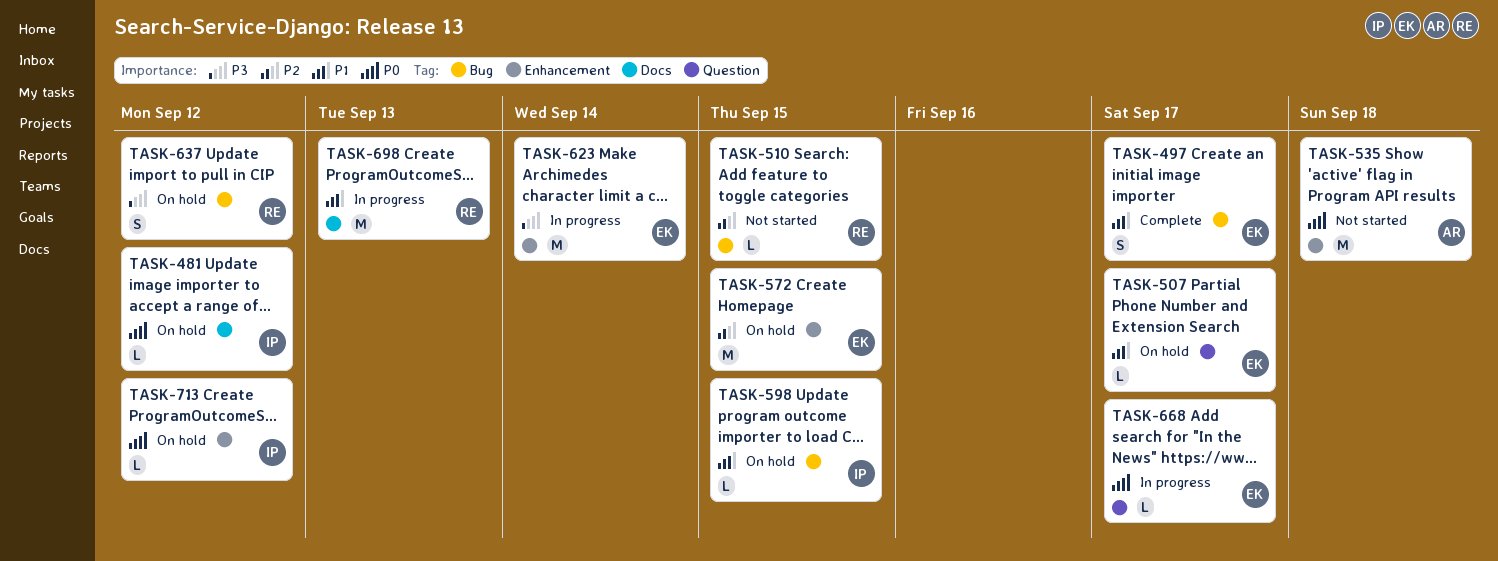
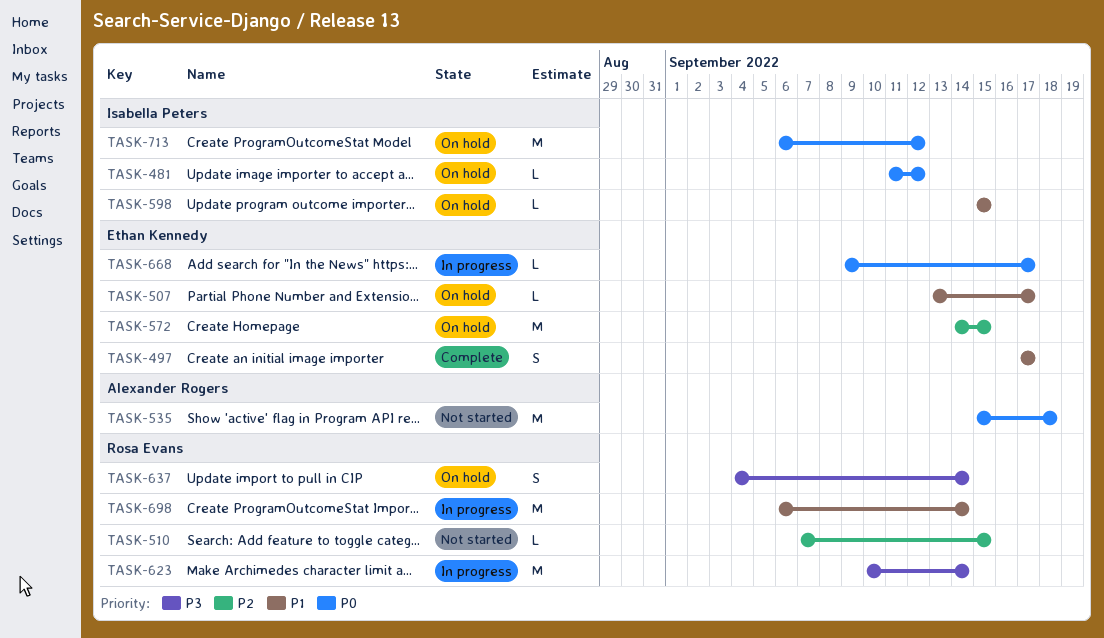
TASK-623, owner: Ethan Kennedy -> Rosa Evans
TASK-637, due: Sep 12 -> Sep 14
TASK-698, due: Sep 13 -> Sep 14
TASK-713, estimate: L -> M

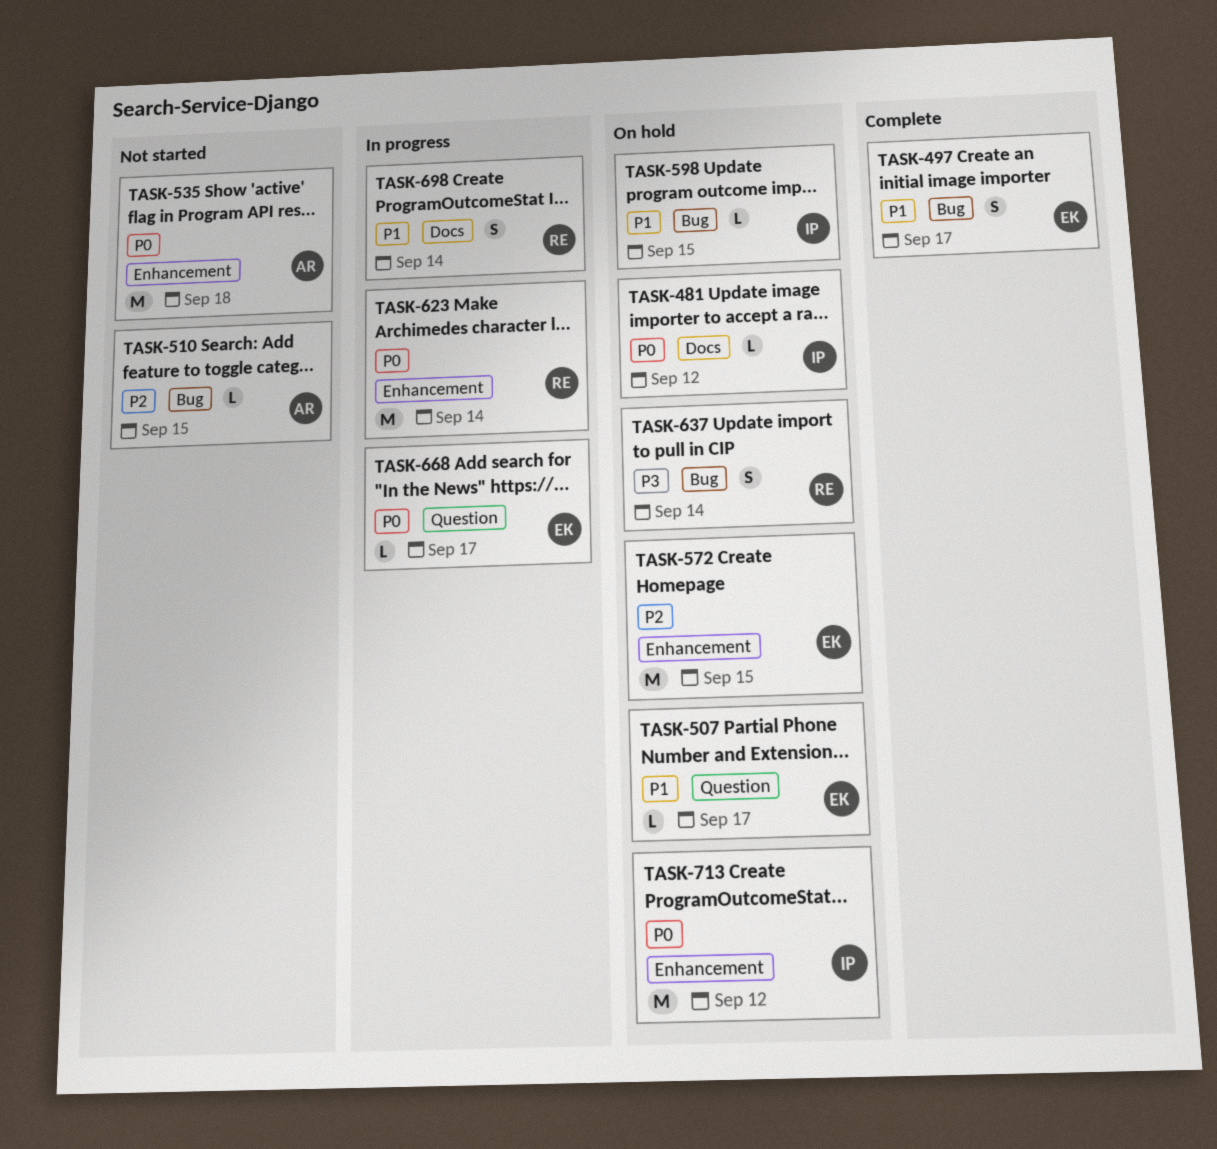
TASK-510, owner: Rosa Evans -> Alexander Rogers
TASK-623, priority: P3 -> P0
TASK-698, estimate: M -> S

